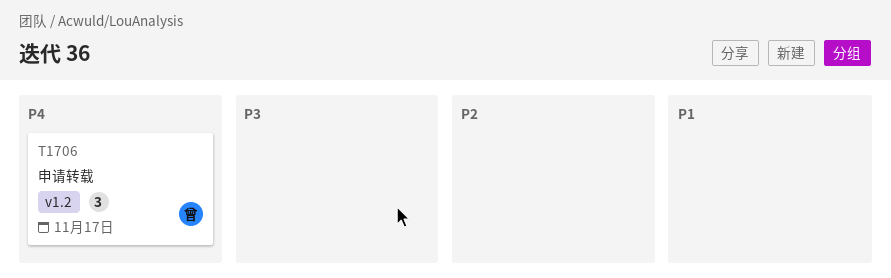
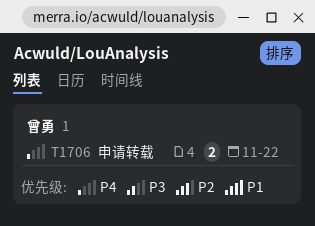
T1706, estimate: 3 -> 2
T1706, due: Nov 17 -> Nov 22

